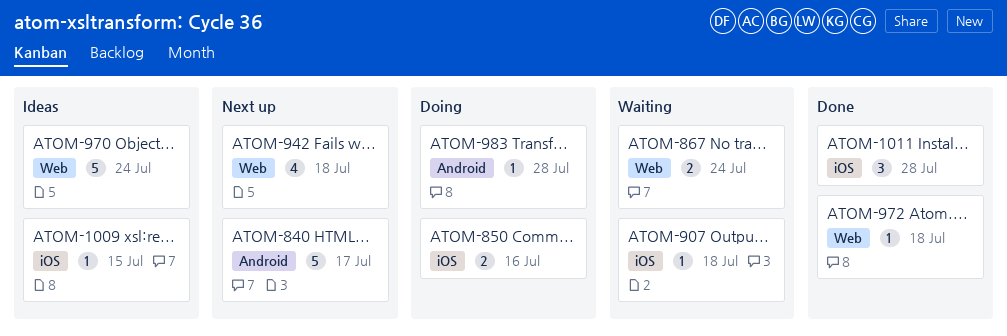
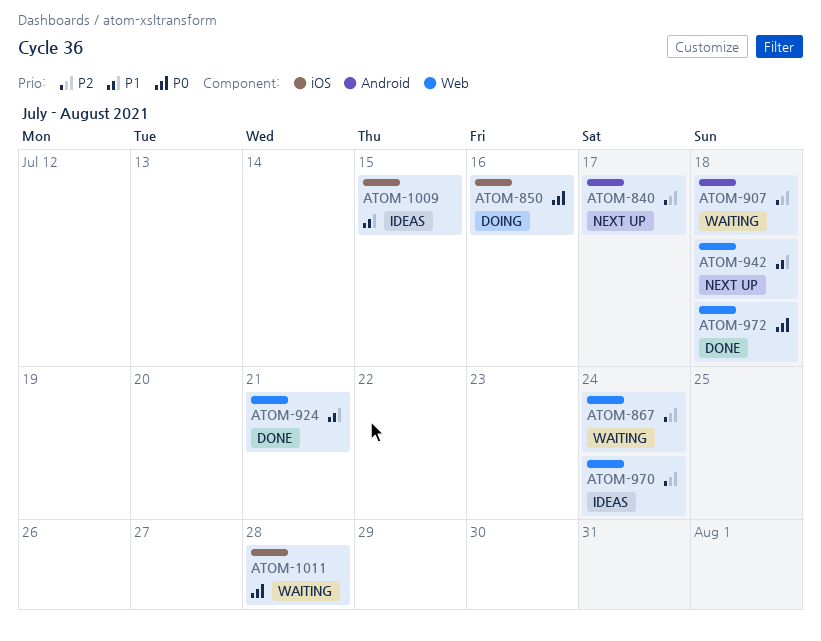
ATOM-907, label: iOS -> Android
ATOM-924: none -> present
ATOM-983: present -> none
ATOM-1011, status: Done -> Waiting

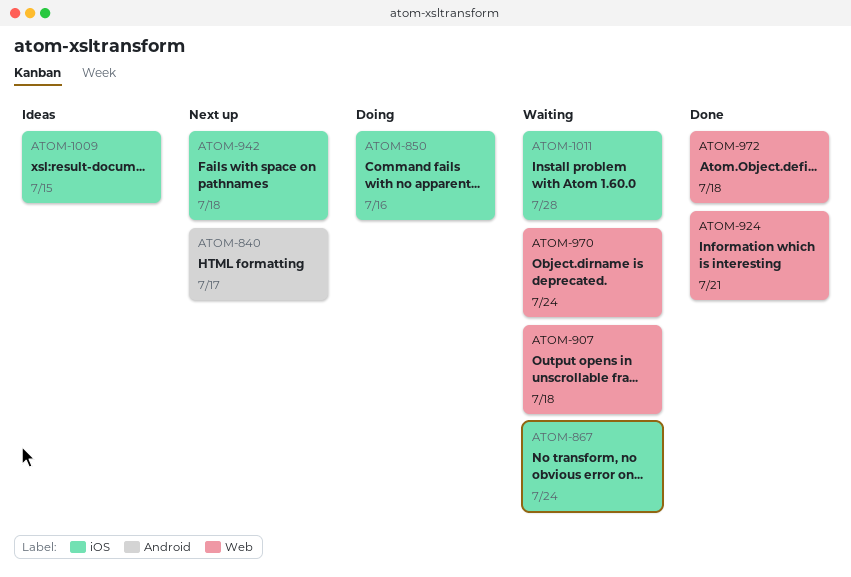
ATOM-867, label: Web -> iOS
ATOM-907, label: Android -> Web
ATOM-942, label: Web -> iOS
ATOM-970, status: Ideas -> Waiting

